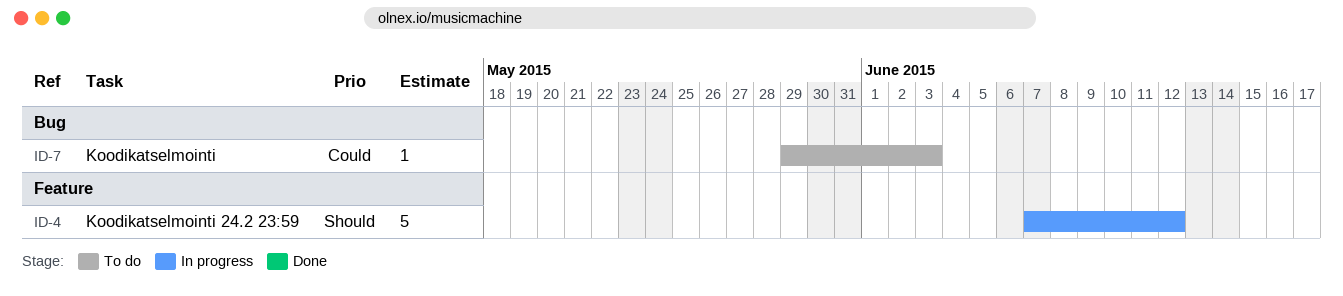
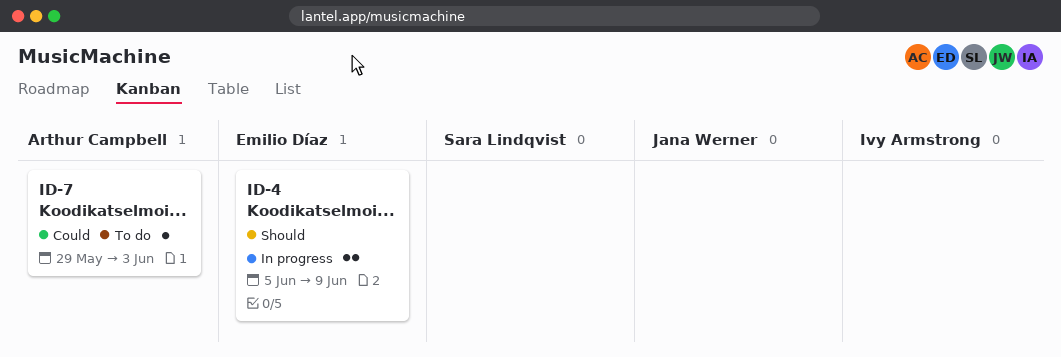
ID-4, estimate: 5 -> 2
ID-4, start: Jun 7 -> Jun 5
ID-4, due: Jun 12 -> Jun 9

